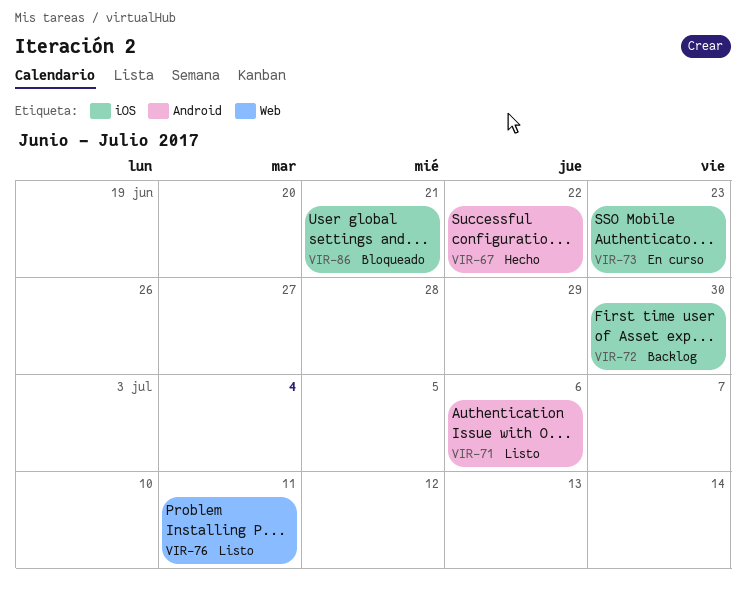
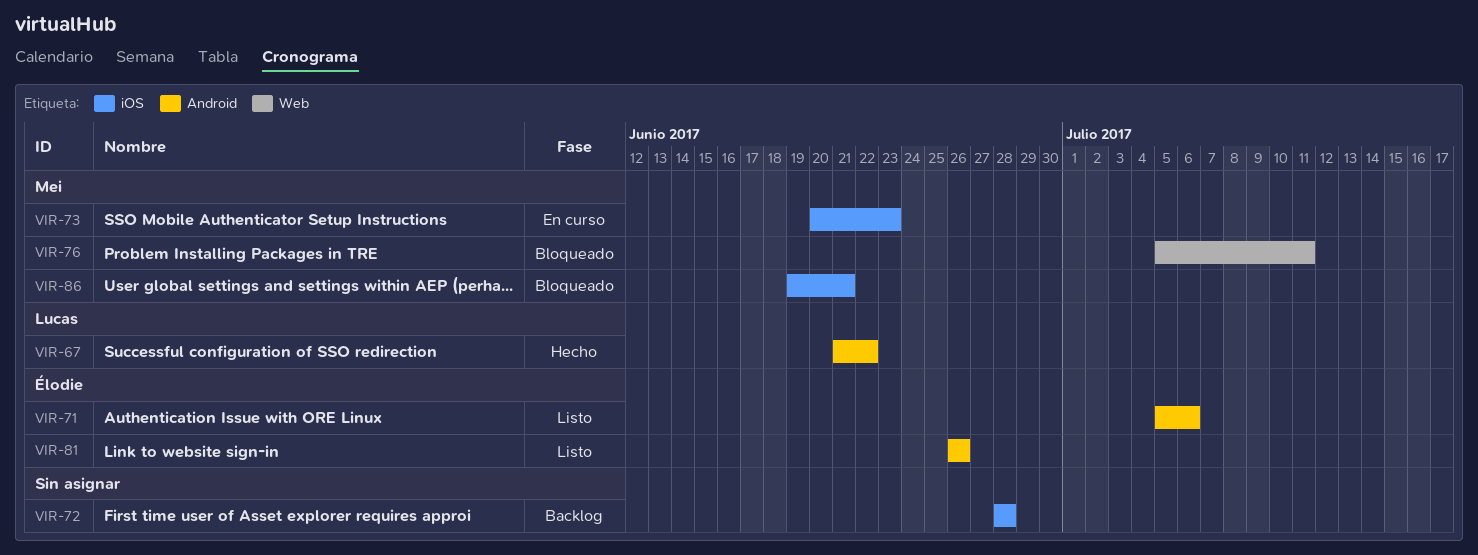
VIR-72, due: Jun 30 -> Jun 28
VIR-76, status: Listo -> Bloqueado
VIR-81: none -> present

